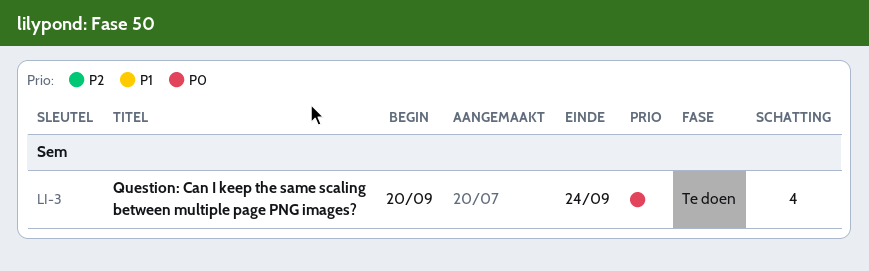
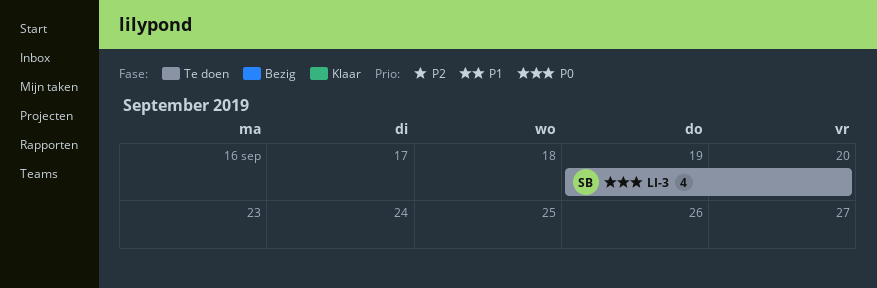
LI-3, start: Sep 20 -> Sep 19
LI-3, due: Sep 24 -> Sep 20

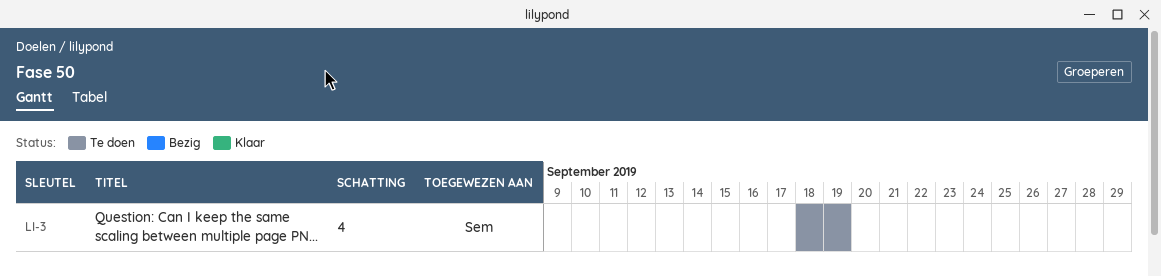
LI-3, start: Sep 19 -> Sep 18
LI-3, due: Sep 20 -> Sep 19

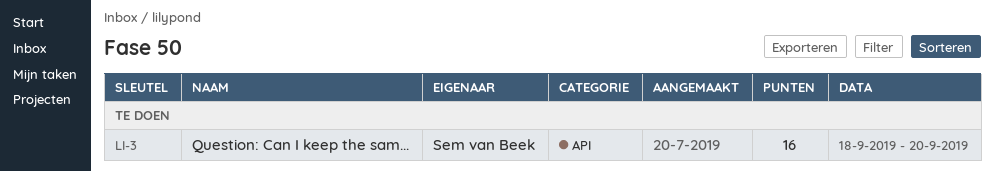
LI-3, estimate: 4 -> 16
LI-3, due: Sep 19 -> Sep 20

